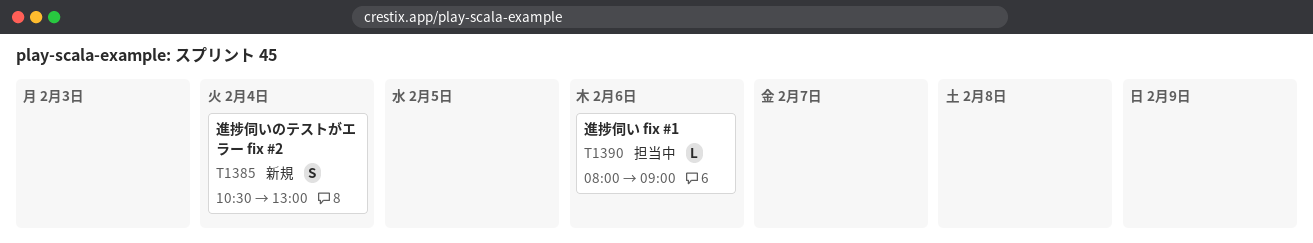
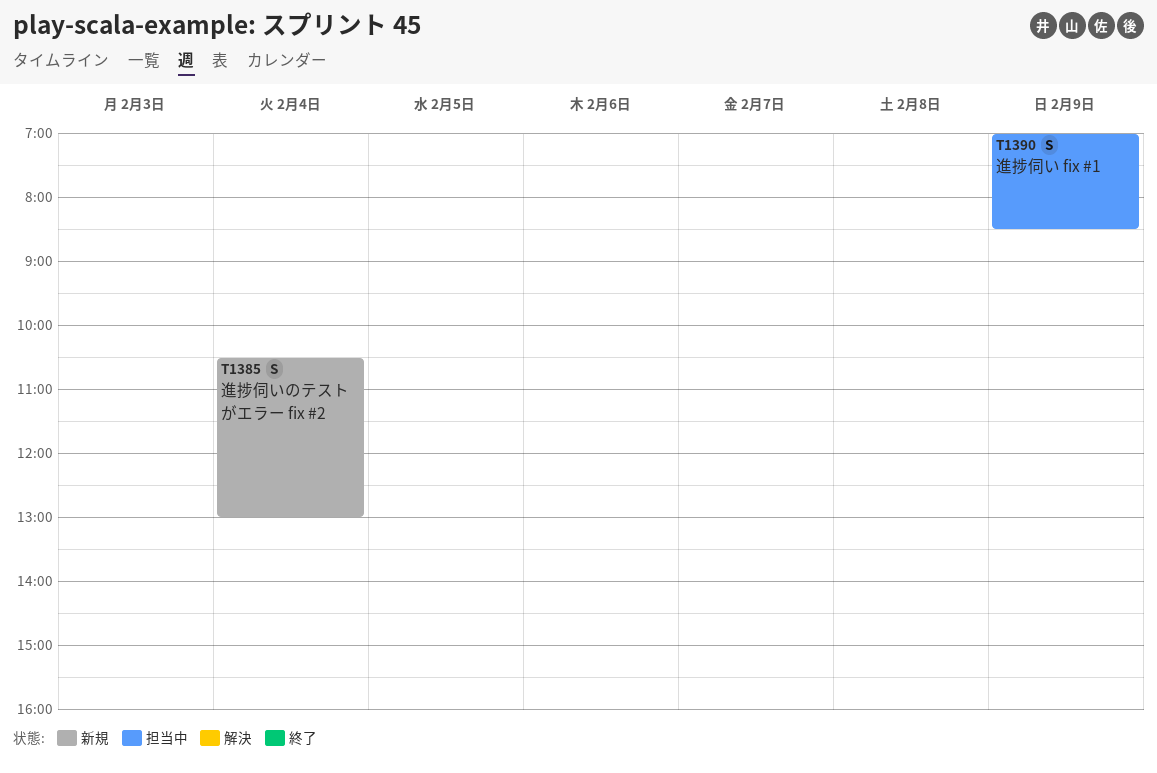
T1390, estimate: L -> S
T1390, day: Feb 6 -> Feb 9
T1390, begins: 08:00 -> 07:00
T1390, ends: 09:00 -> 08:30

